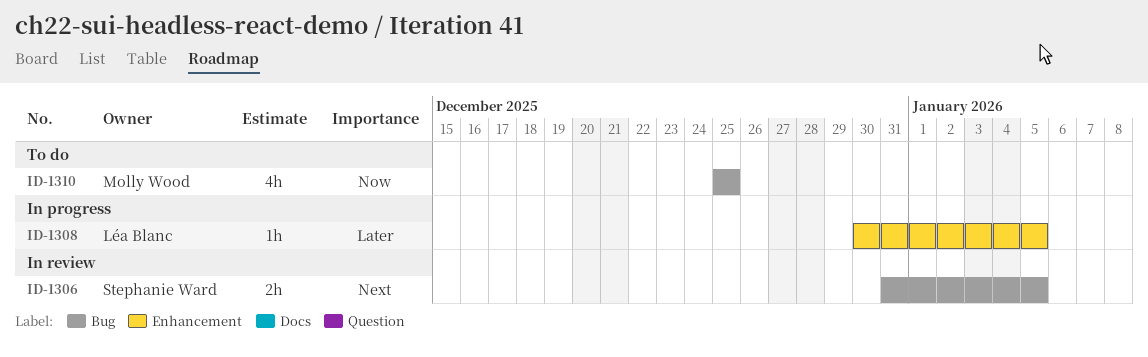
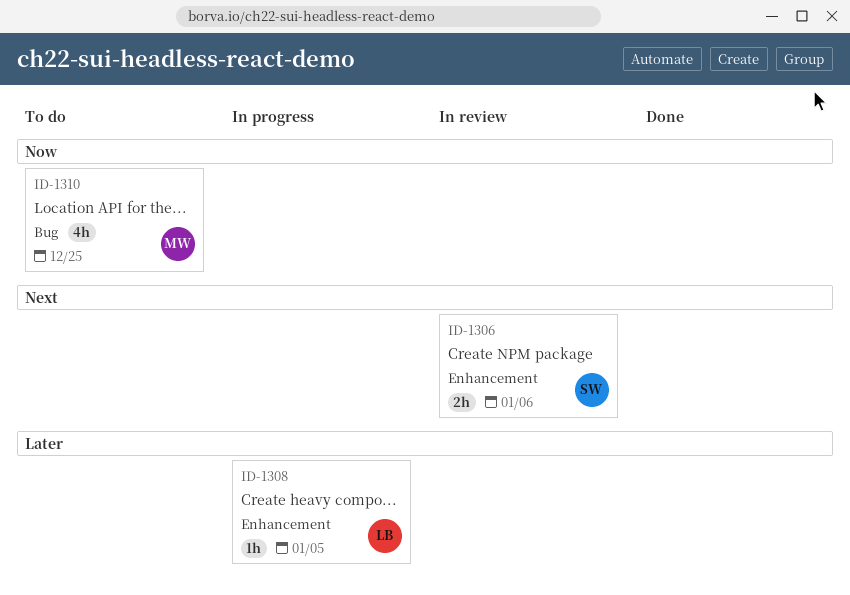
ID-1306, label: Bug -> Enhancement
ID-1306, due: Jan 5 -> Jan 6

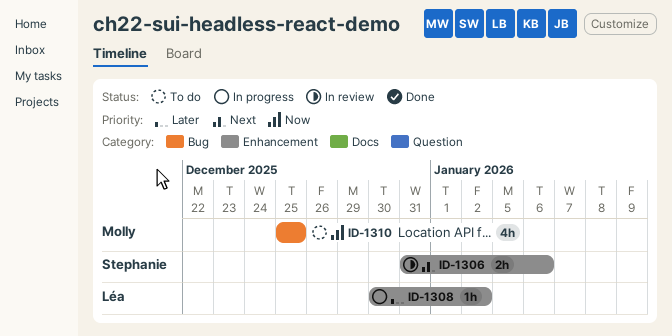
ID-1308, due: Jan 5 -> Jan 2

